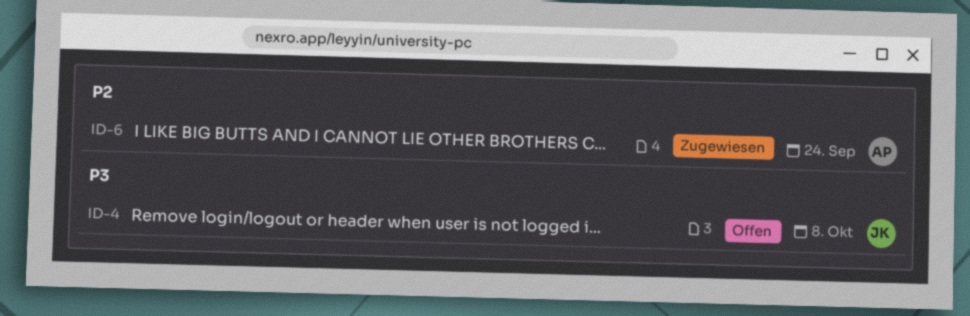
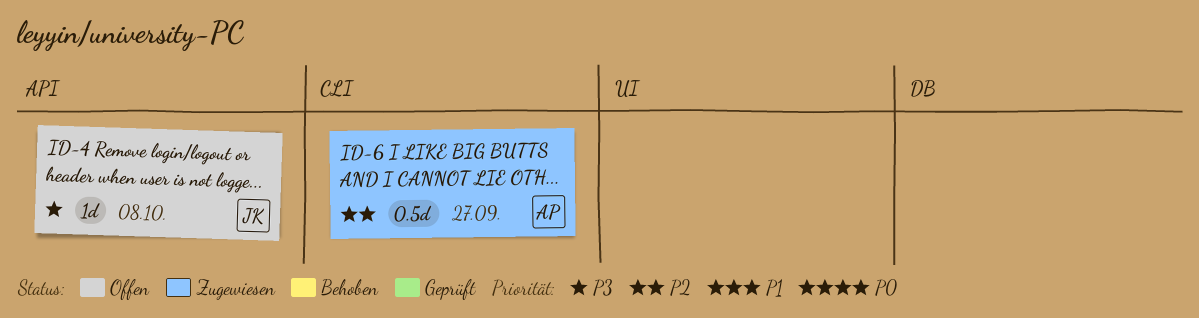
ID-6, due: Sep 24 -> Sep 27

